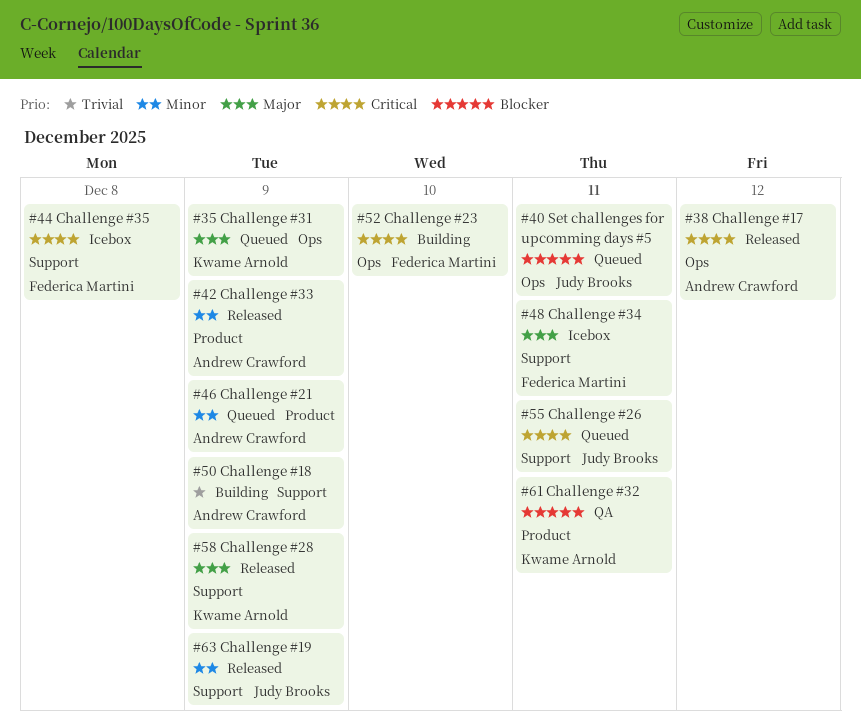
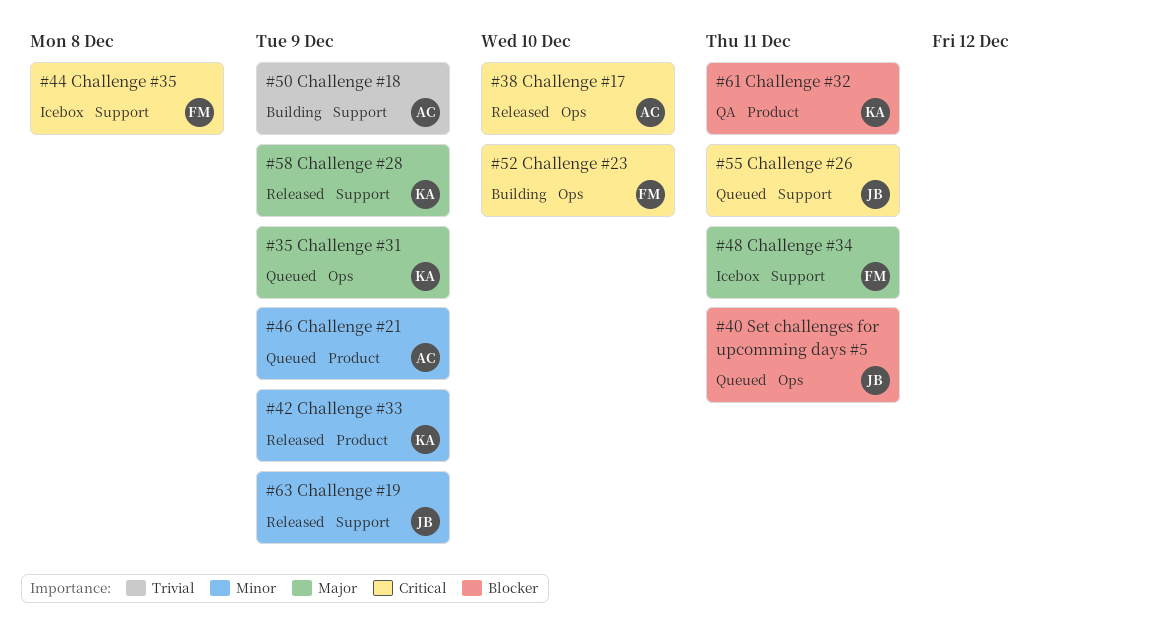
#38, due: Dec 12 -> Dec 10
#42, owner: Andrew Crawford -> Kwame Arnold

